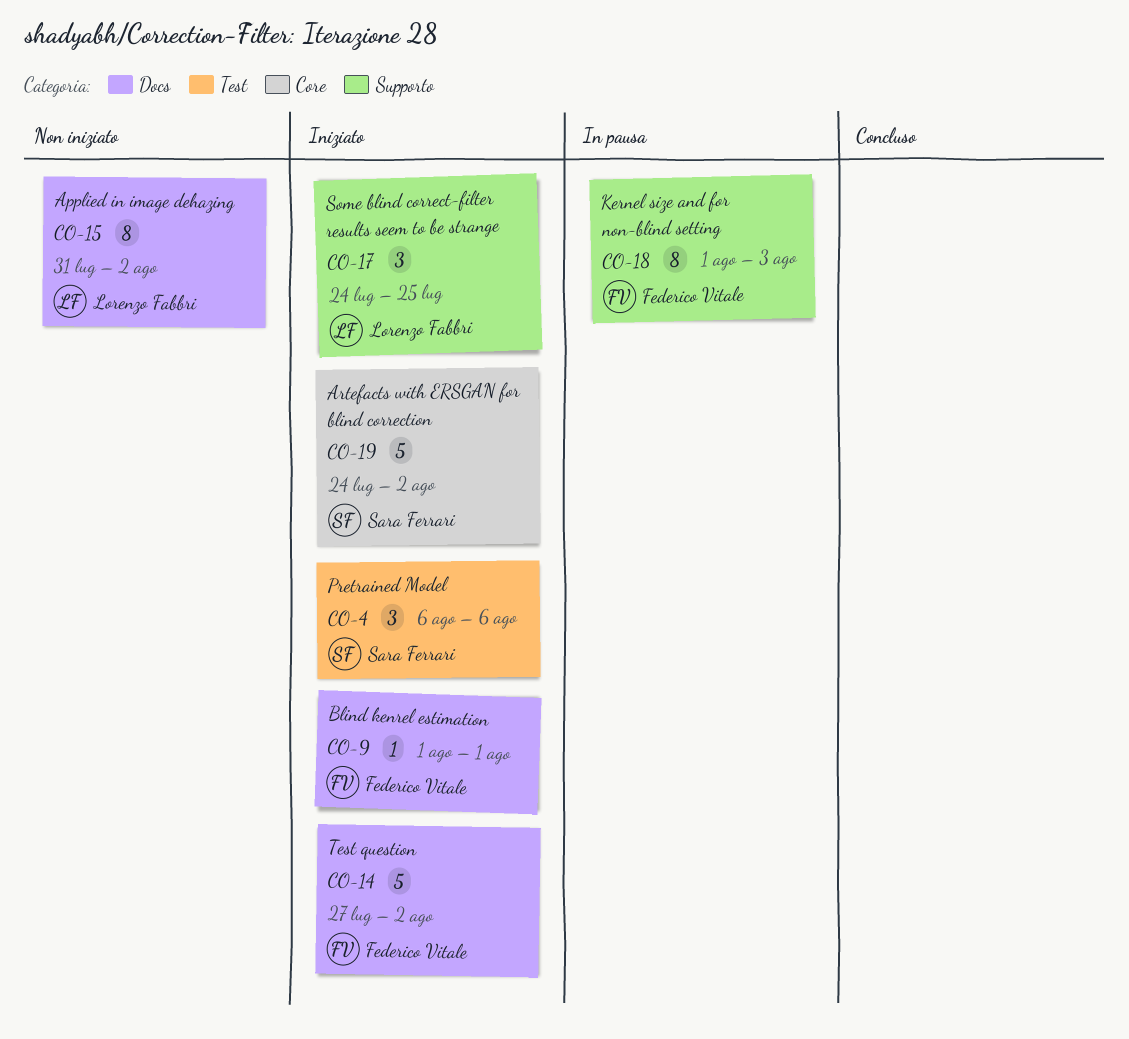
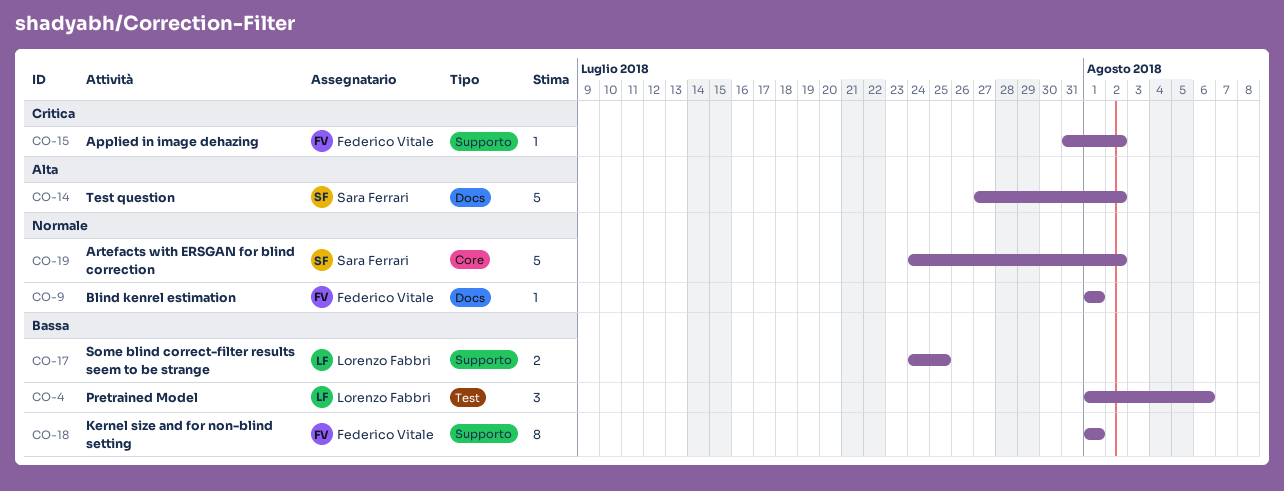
CO-4, owner: Sara Ferrari -> Lorenzo Fabbri
CO-4, start: Aug 6 -> Aug 1
CO-14, owner: Federico Vitale -> Sara Ferrari
CO-15, owner: Lorenzo Fabbri -> Federico Vitale
CO-15, label: Docs -> Supporto
CO-15, estimate: 8 -> 1
CO-17, estimate: 3 -> 2
CO-18, due: Aug 3 -> Aug 1

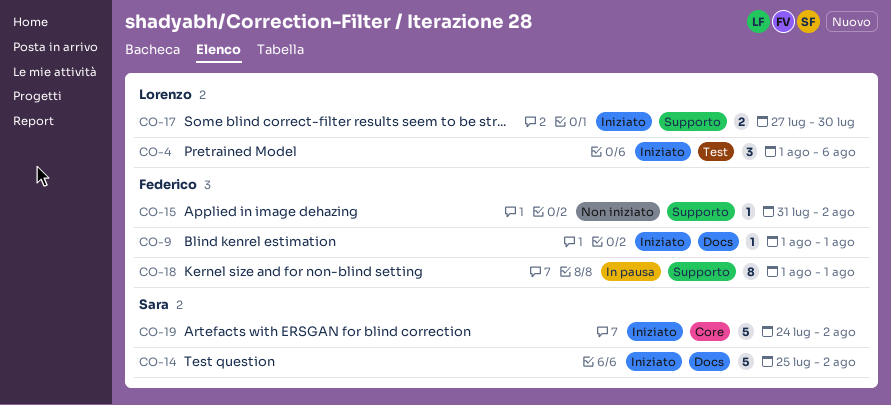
CO-14, start: Jul 27 -> Jul 25
CO-17, start: Jul 24 -> Jul 27
CO-17, due: Jul 25 -> Jul 30

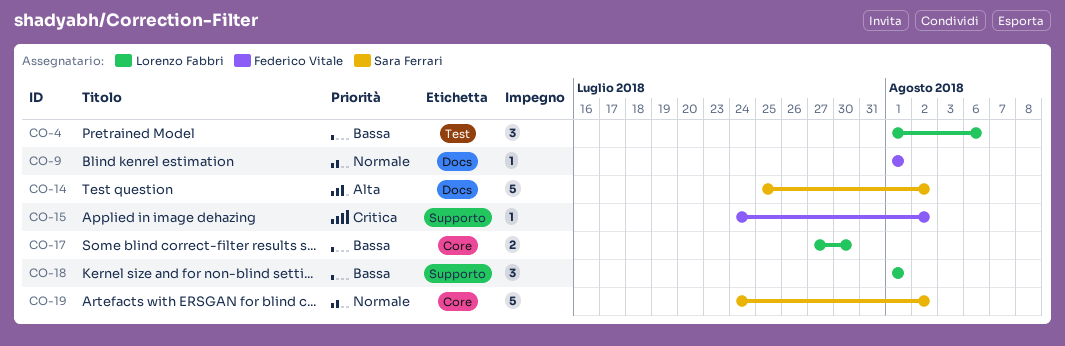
CO-15, start: Jul 31 -> Jul 24
CO-17, label: Supporto -> Core
CO-18, owner: Federico Vitale -> Lorenzo Fabbri
CO-18, estimate: 8 -> 3

